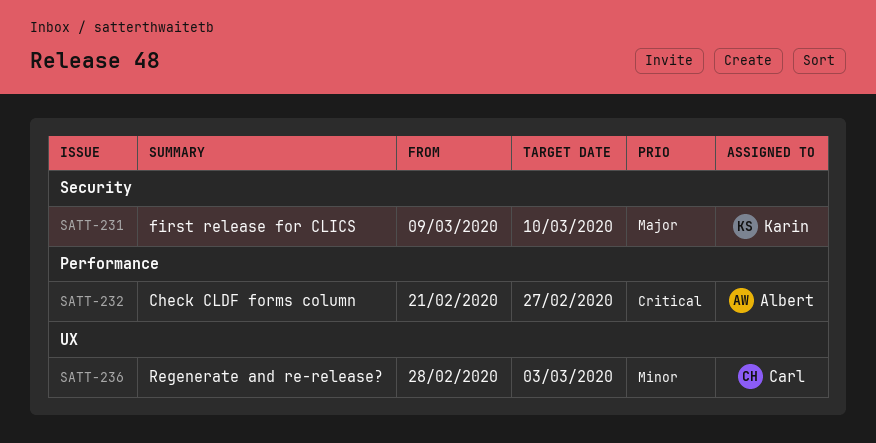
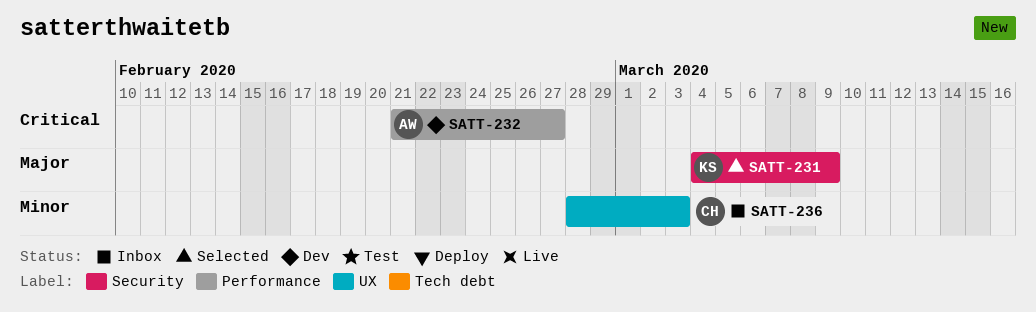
SATT-231, start: Mar 9 -> Mar 4
SATT-231, due: Mar 10 -> Mar 9

